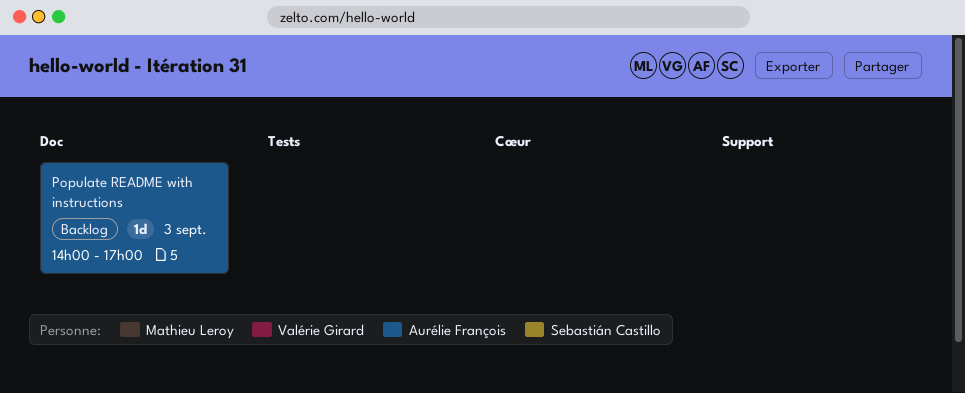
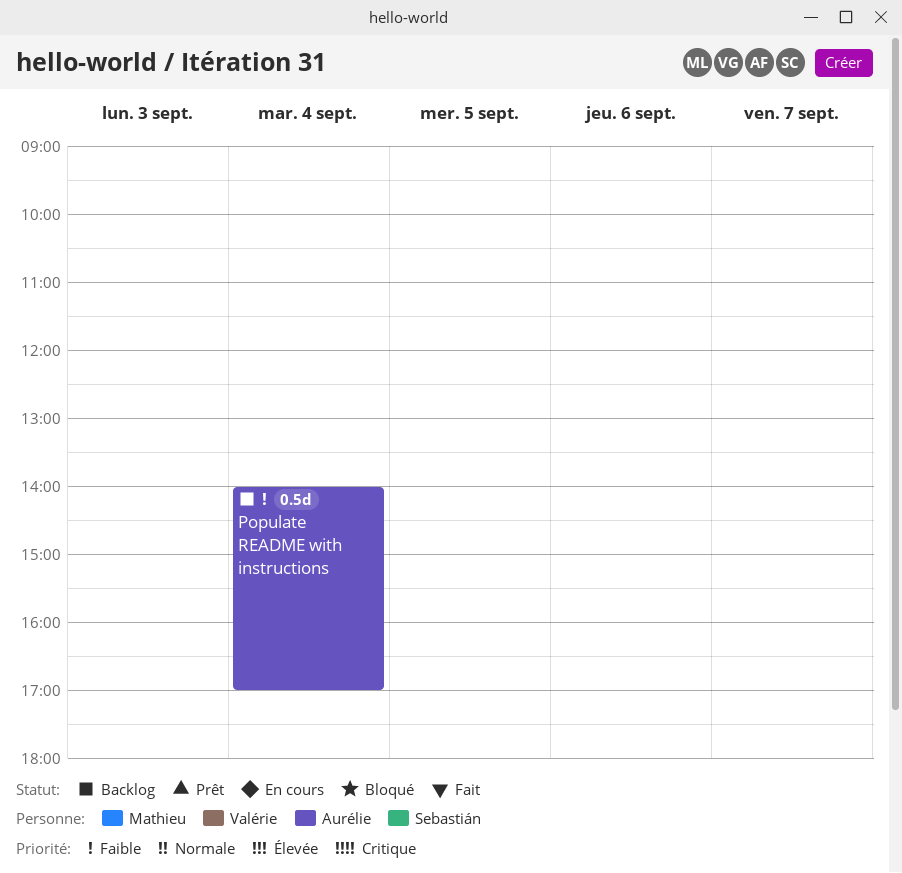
Populate README with instructions, estimate: 1d -> 0.5d
Populate README with instructions, day: Sep 3 -> Sep 4

